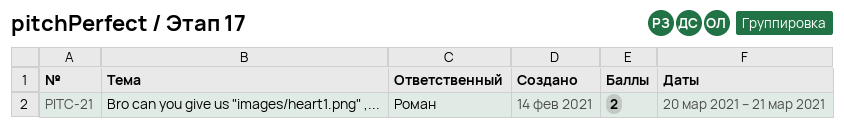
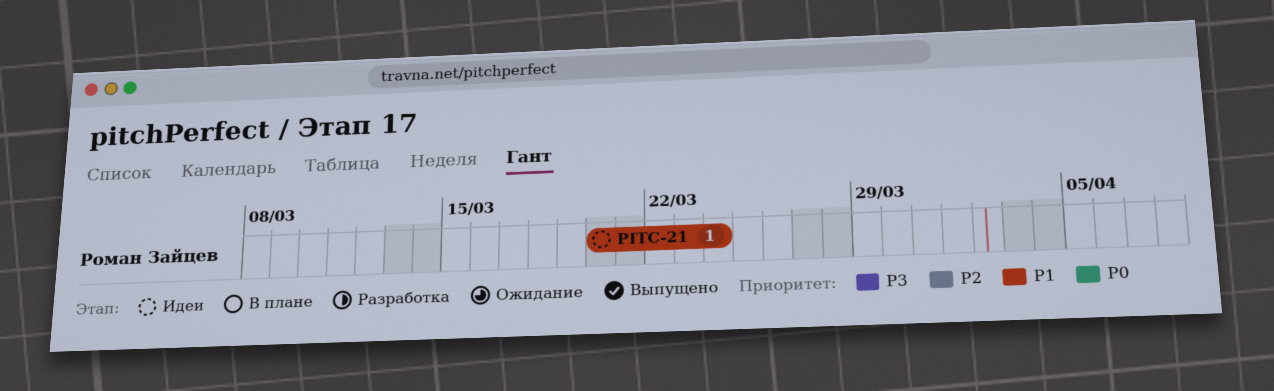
PITC-21, estimate: 2 -> 1
PITC-21, due: Mar 21 -> Mar 24

